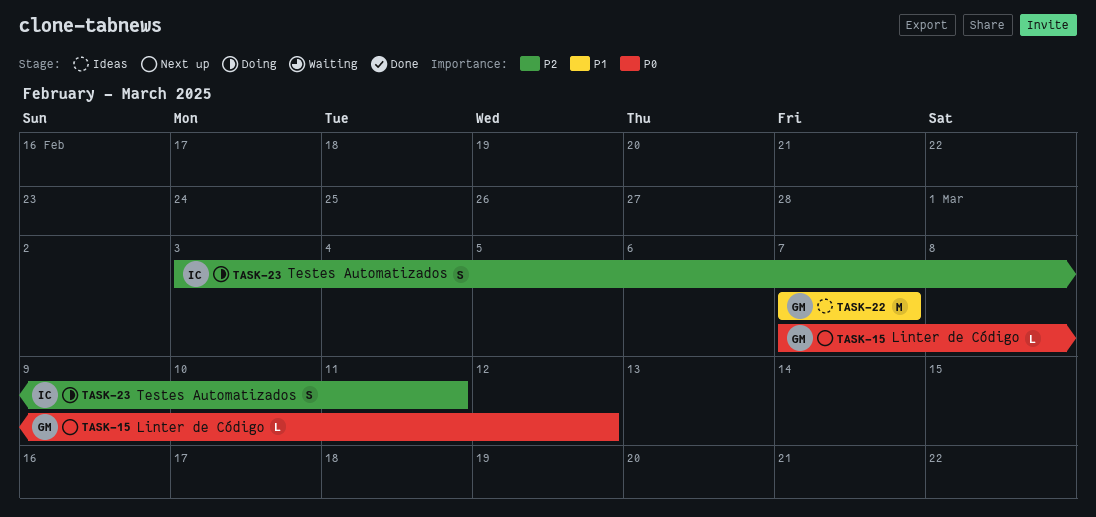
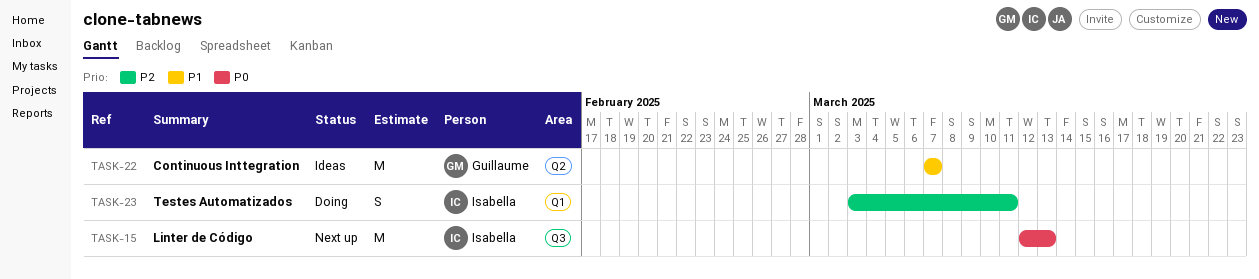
TASK-15, owner: Guillaume -> Isabella
TASK-15, estimate: L -> M
TASK-15, start: Mar 7 -> Mar 12
TASK-15, due: Mar 12 -> Mar 13

